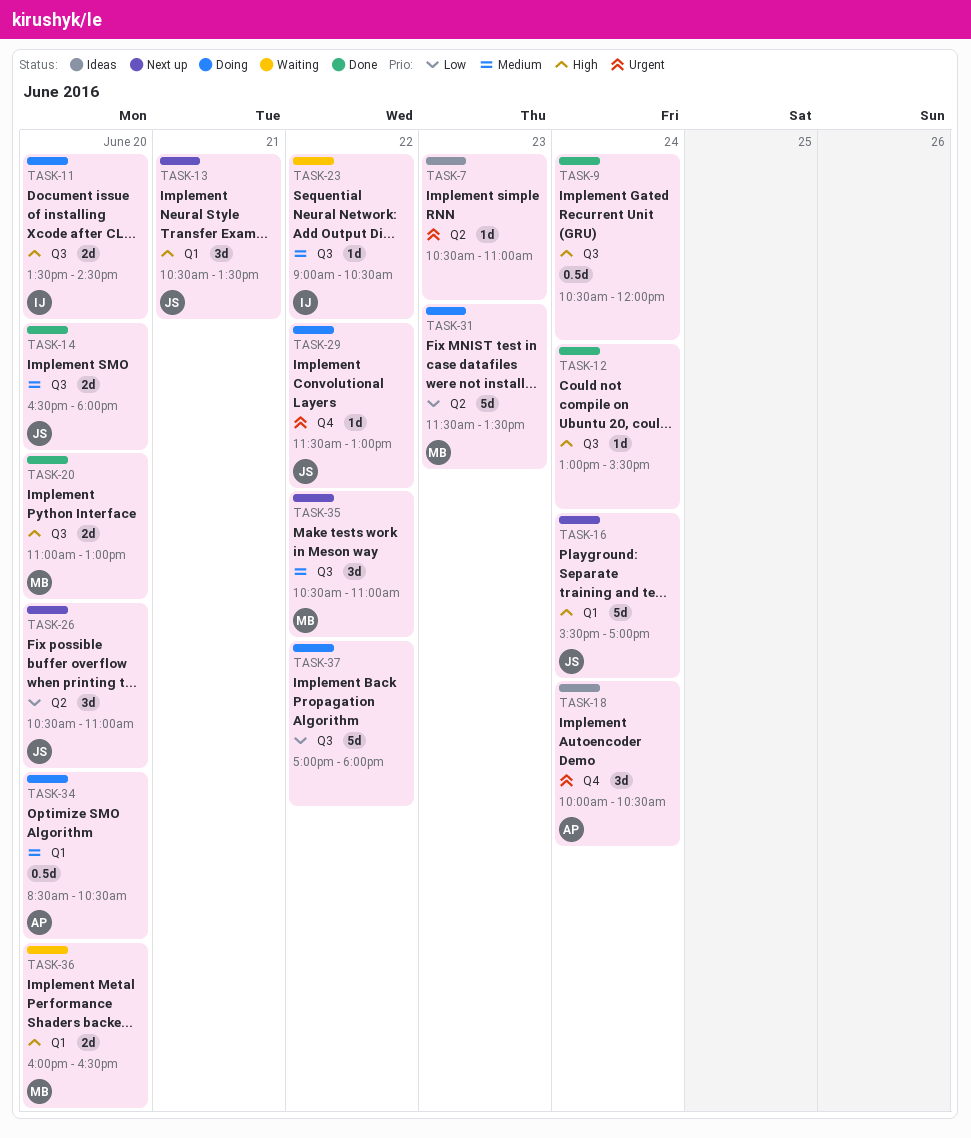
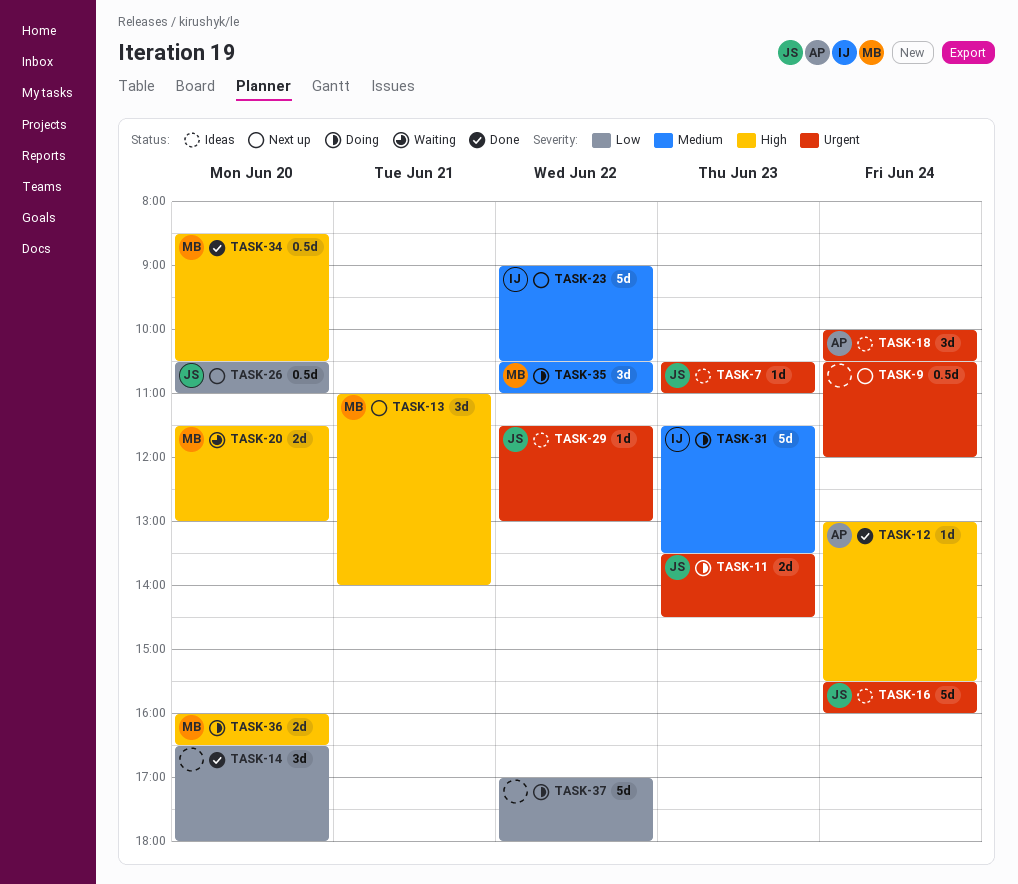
TASK-7, owner: none -> JS
TASK-9, status: Done -> Next up
TASK-9, priority: High -> Urgent
TASK-11, owner: IJ -> JS
TASK-11, priority: High -> Urgent
TASK-11, day: Jun 20 -> Jun 23
TASK-12, owner: none -> AP
TASK-13, owner: JS -> MB
TASK-13, begins: 10:30 -> 11:00
TASK-13, ends: 13:30 -> 14:00
TASK-14, owner: JS -> none
TASK-14, priority: Medium -> Low
TASK-14, estimate: 2d -> 3d
TASK-16, status: Next up -> Ideas
TASK-16, priority: High -> Urgent
TASK-16, ends: 17:00 -> 16:00
TASK-20, status: Done -> Waiting
TASK-20, begins: 11:00 -> 11:30
TASK-23, status: Waiting -> Next up
TASK-23, estimate: 1d -> 5d
TASK-26, estimate: 3d -> 0.5d
TASK-29, status: Doing -> Ideas
TASK-31, owner: MB -> IJ
TASK-31, priority: Low -> Medium
TASK-34, status: Doing -> Done
TASK-34, owner: AP -> MB
TASK-34, priority: Medium -> High
TASK-35, status: Next up -> Doing
TASK-36, status: Waiting -> Doing

